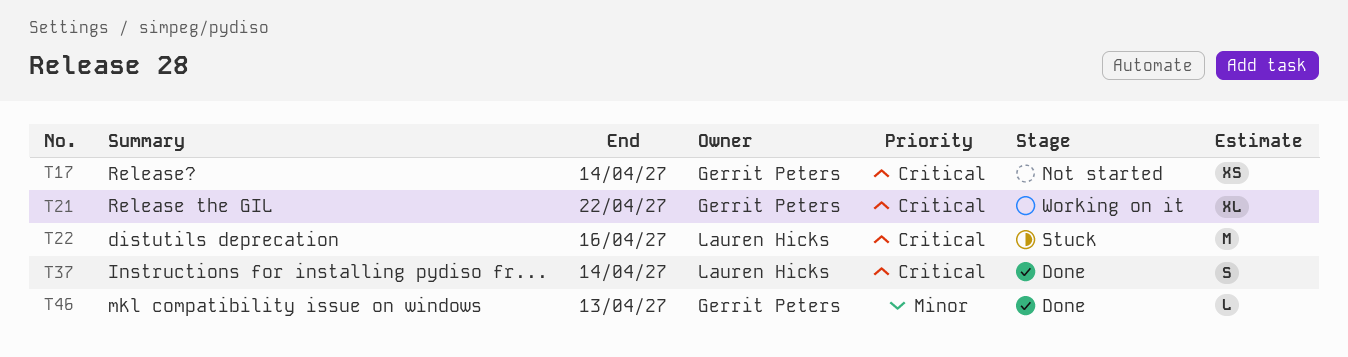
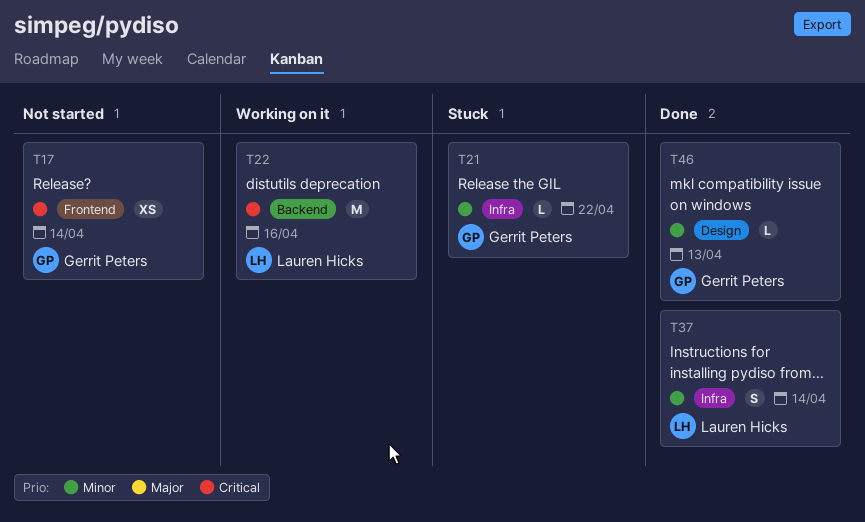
T21, status: Working on it -> Stuck
T21, priority: Critical -> Minor
T21, estimate: XL -> L
T22, status: Stuck -> Working on it
T37, priority: Critical -> Minor

